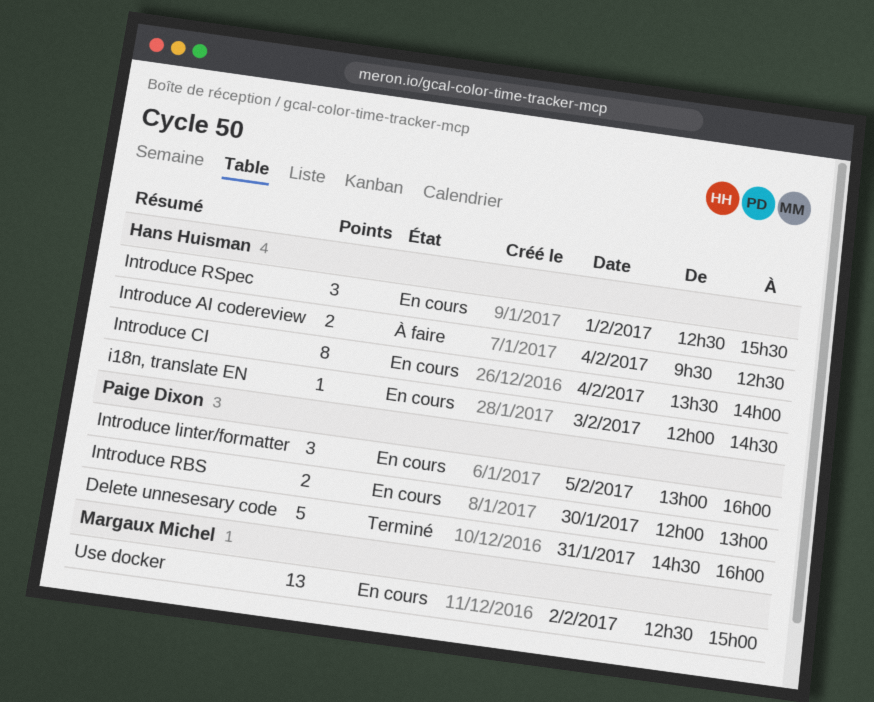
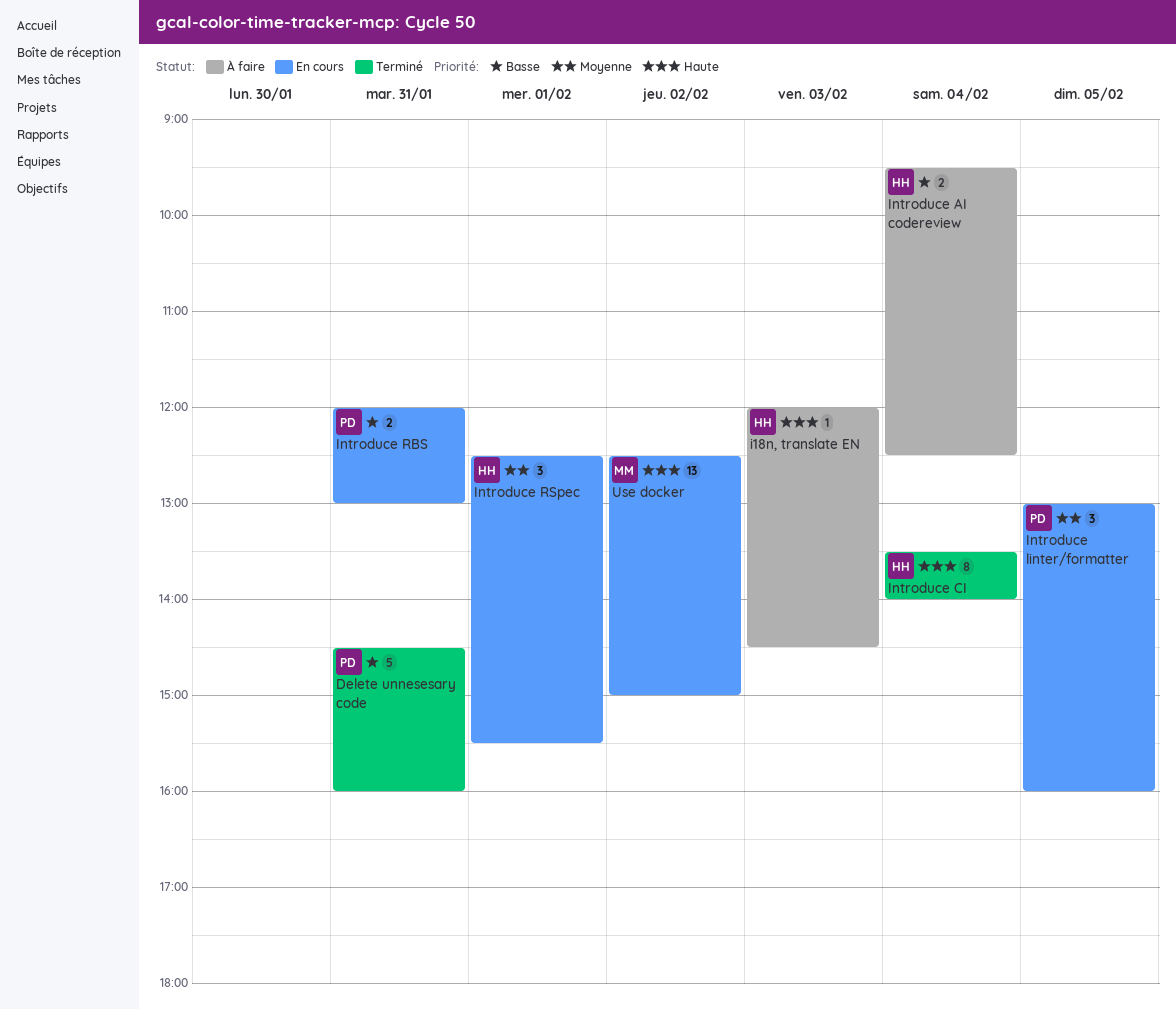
i18n, translate EN, status: En cours -> À faire
Introduce CI, status: En cours -> Terminé
Introduce RBS, day: Jan 30 -> Jan 31

